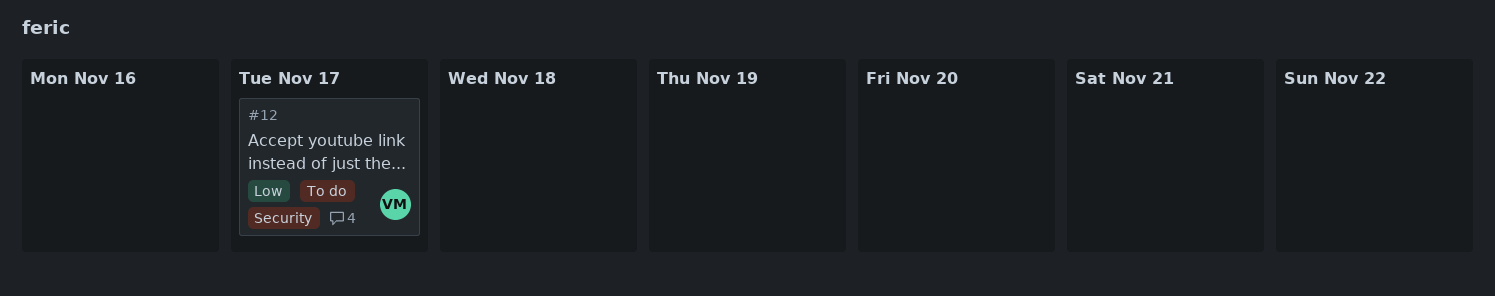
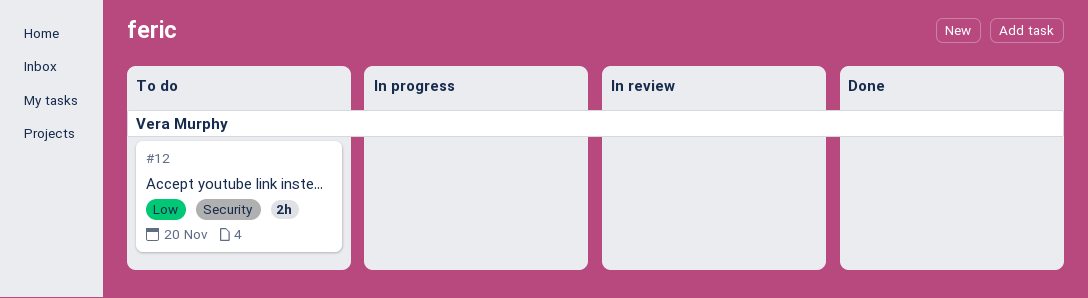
#12, due: Nov 17 -> Nov 20

